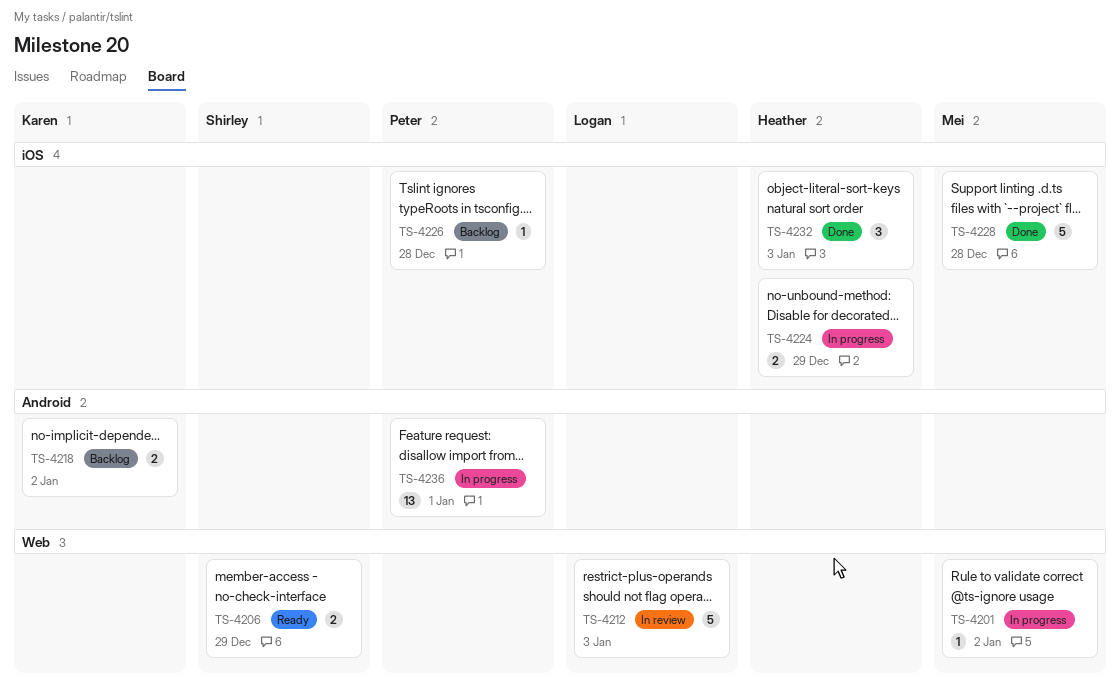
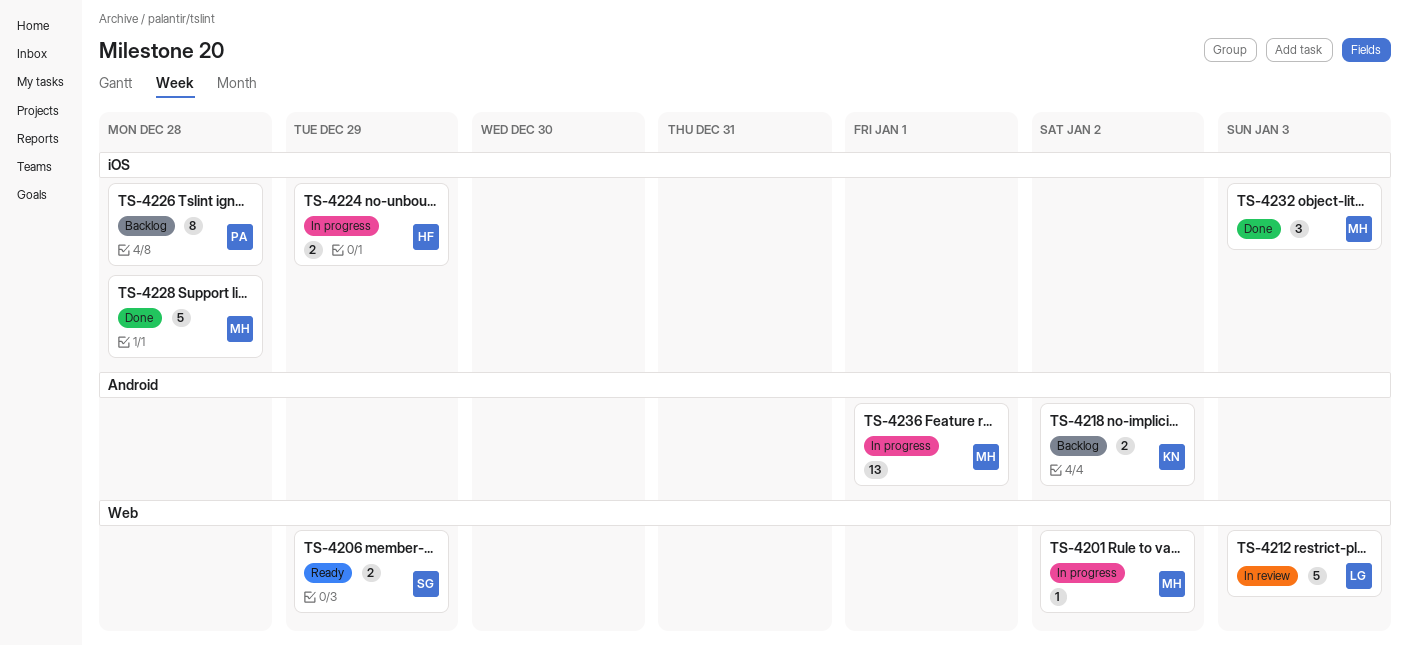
TS-4226, estimate: 1 -> 8
TS-4232, owner: Heather -> Mei
TS-4236, owner: Peter -> Mei

